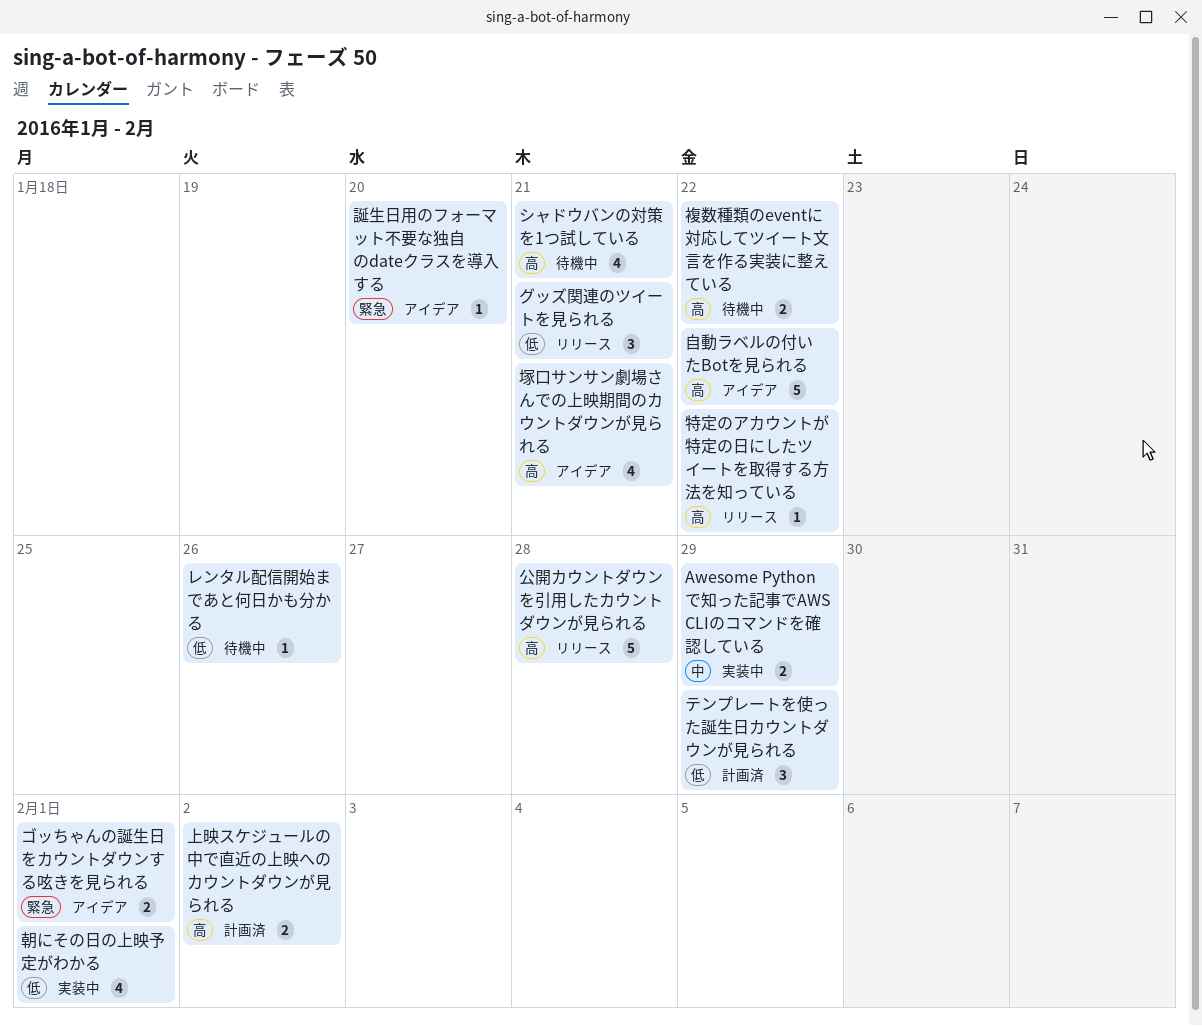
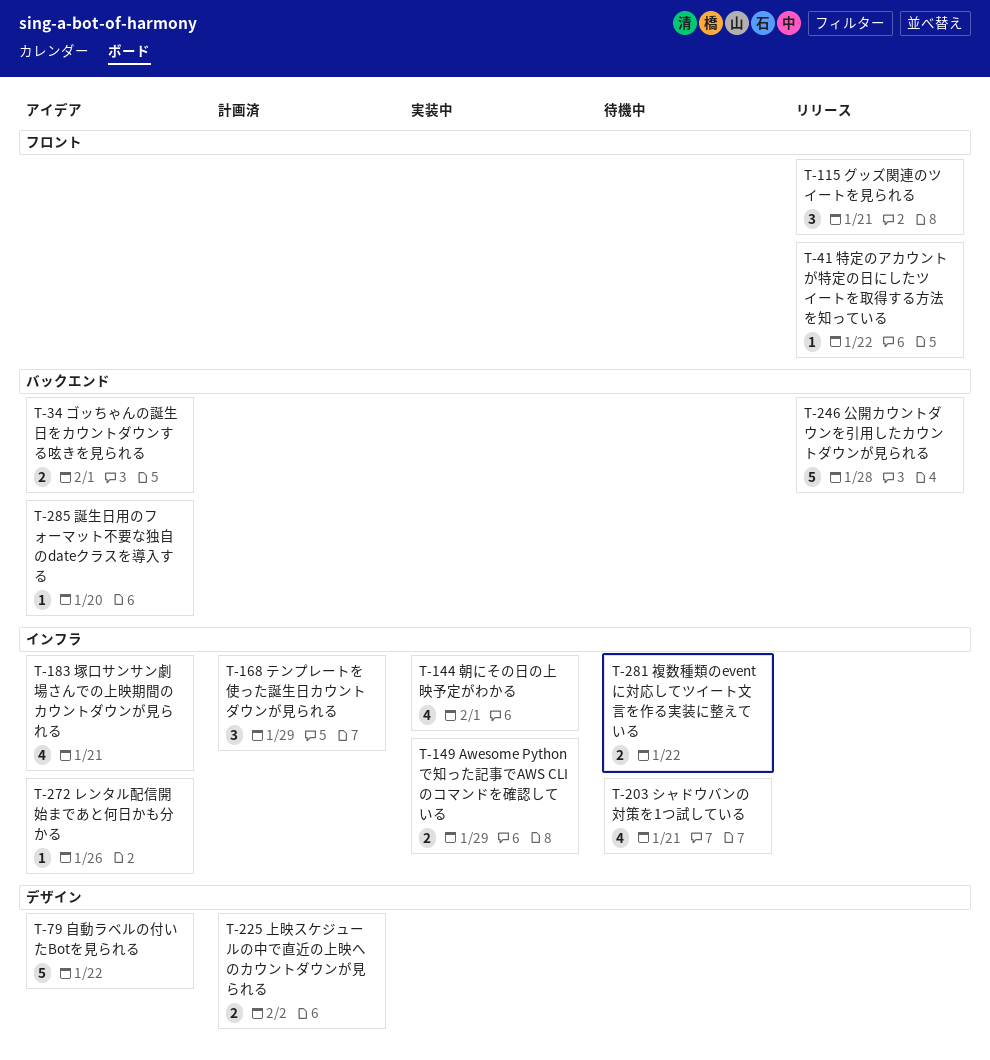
レンタル配信開始まであと何日かも分かる, status: 待機中 -> アイデア

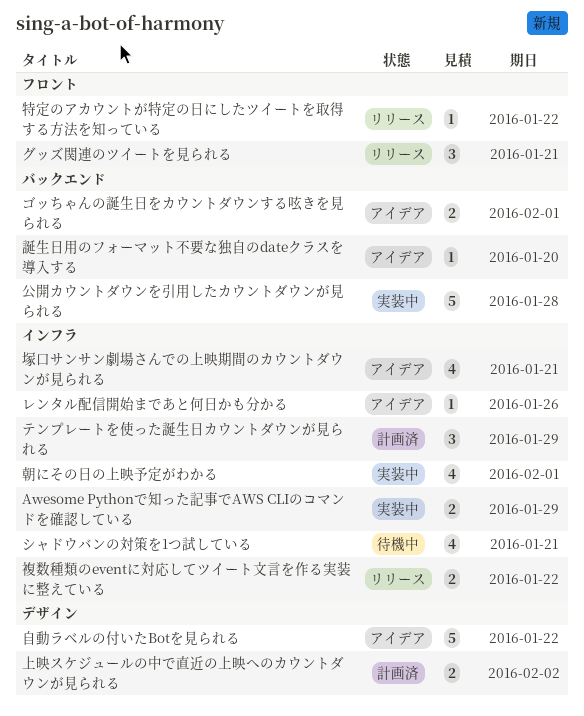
公開カウントダウンを引用したカウントダウンが見られる, status: リリース -> 実装中
複数種類のeventに対応してツイート文言を作る実装に整えている, status: 待機中 -> リリース

